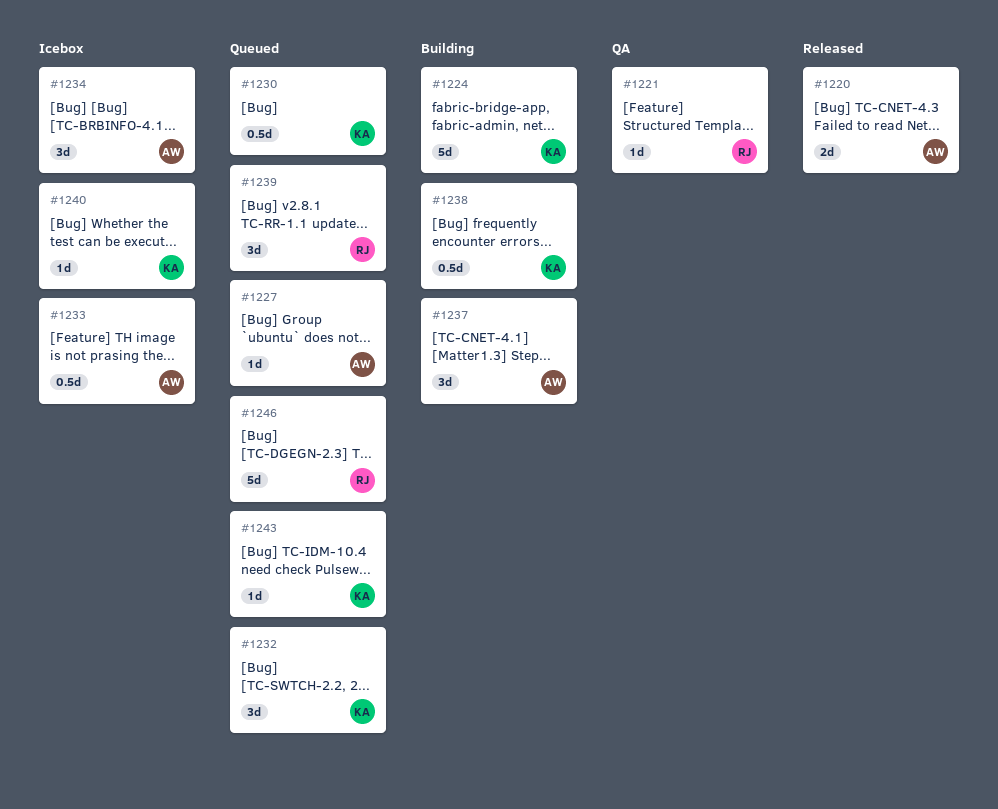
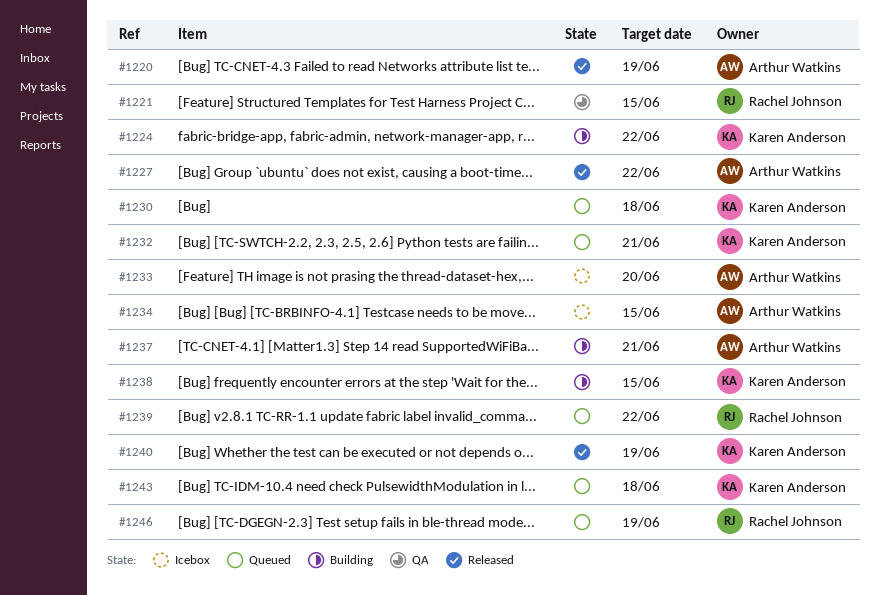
#1227, status: Queued -> Released
#1240, status: Icebox -> Released

